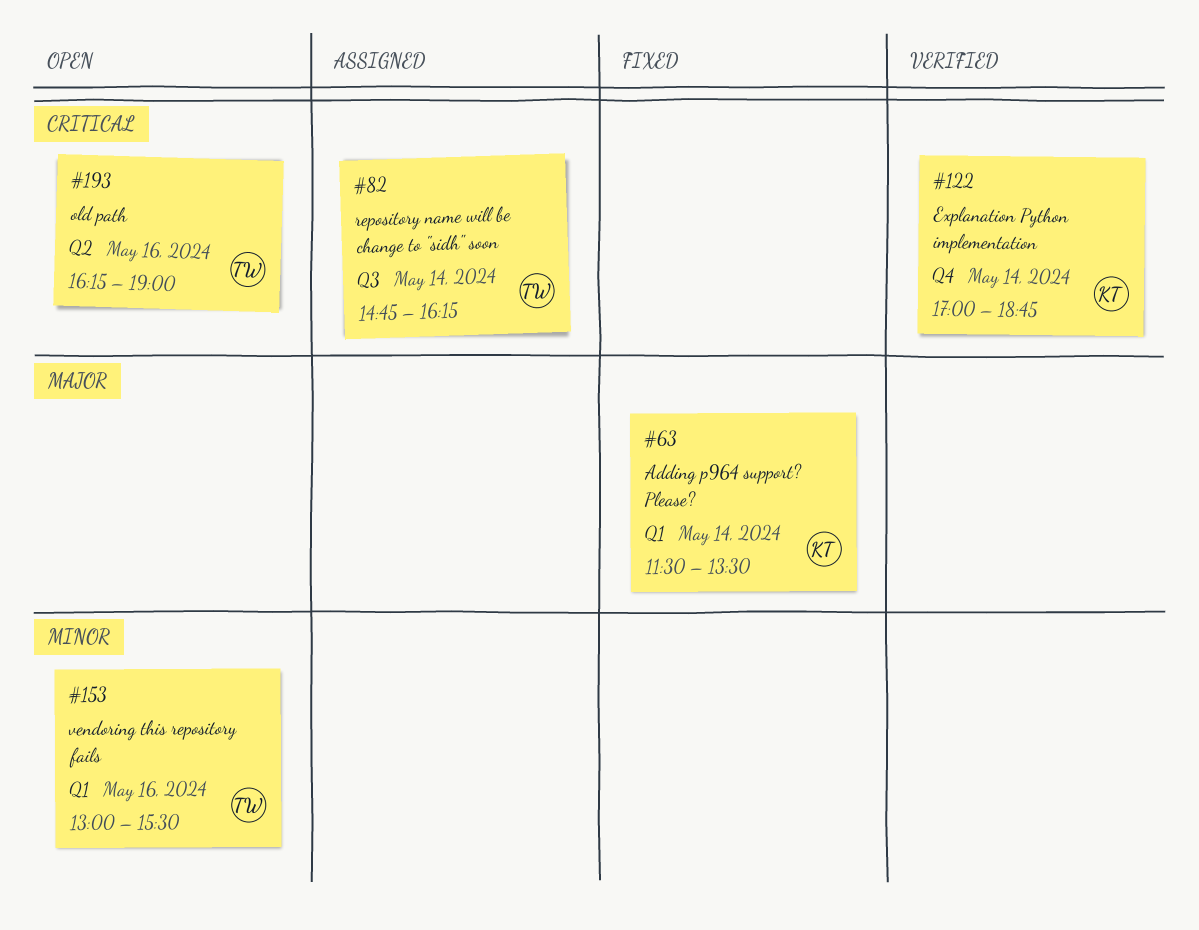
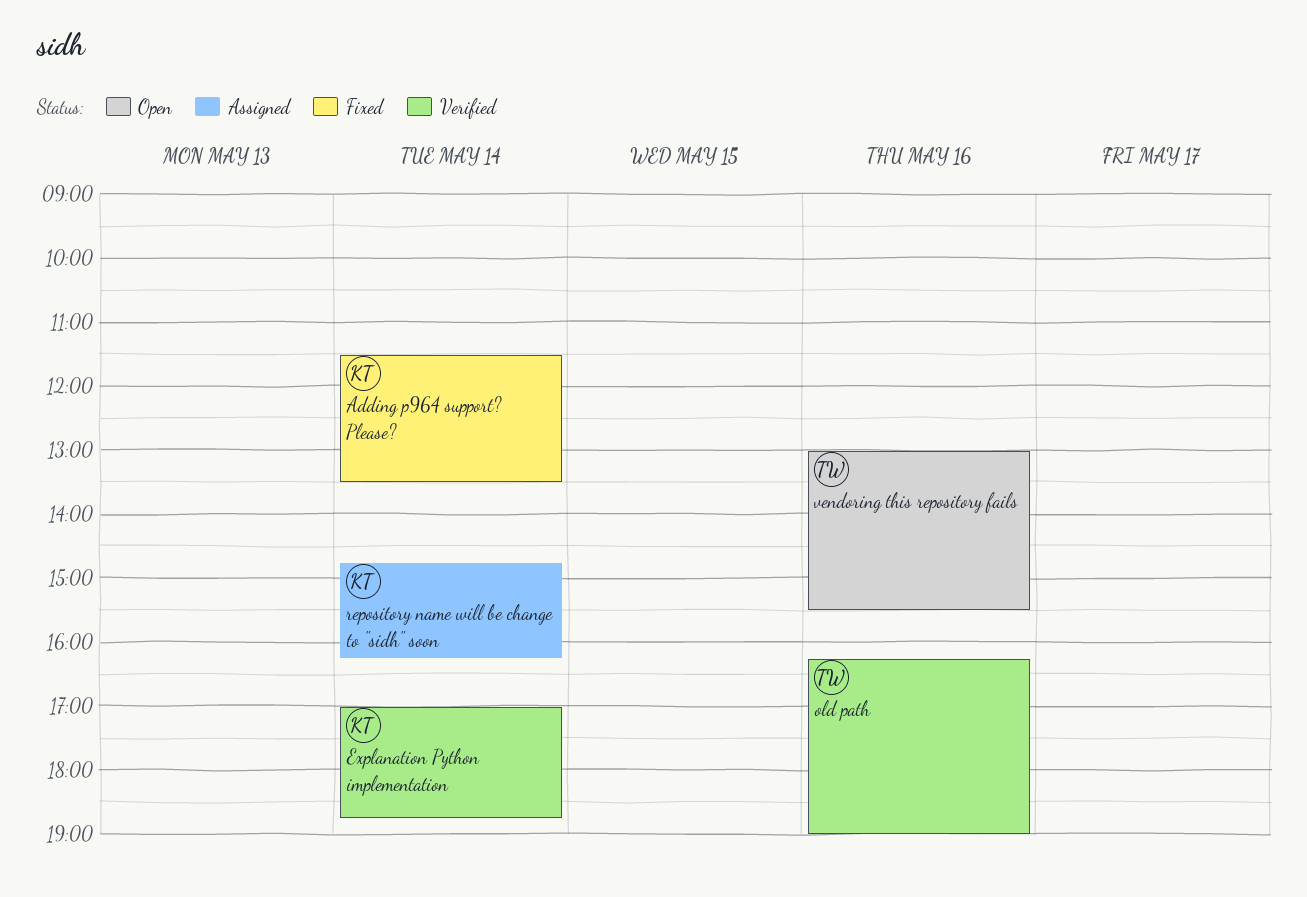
old path, status: Open -> Verified
repository name will be change to "sidh" soon, owner: TW -> KT

